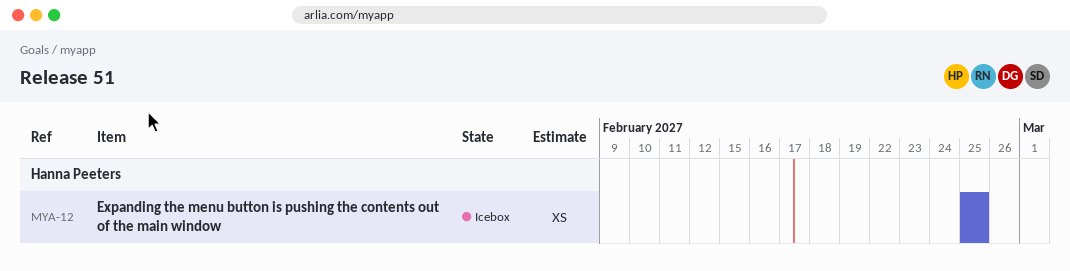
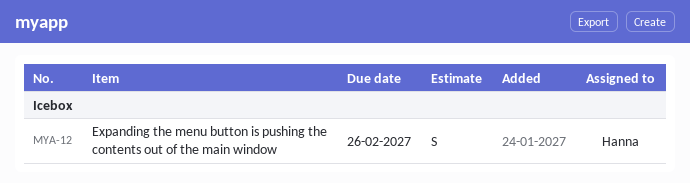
MYA-12, estimate: XS -> S
MYA-12, due: Feb 25 -> Feb 26

